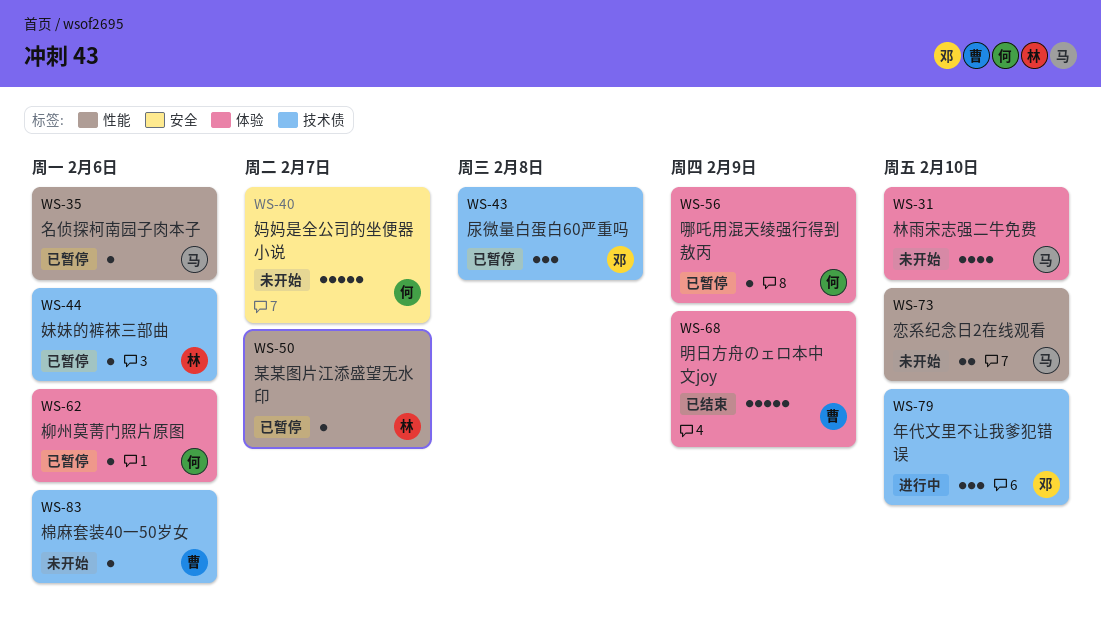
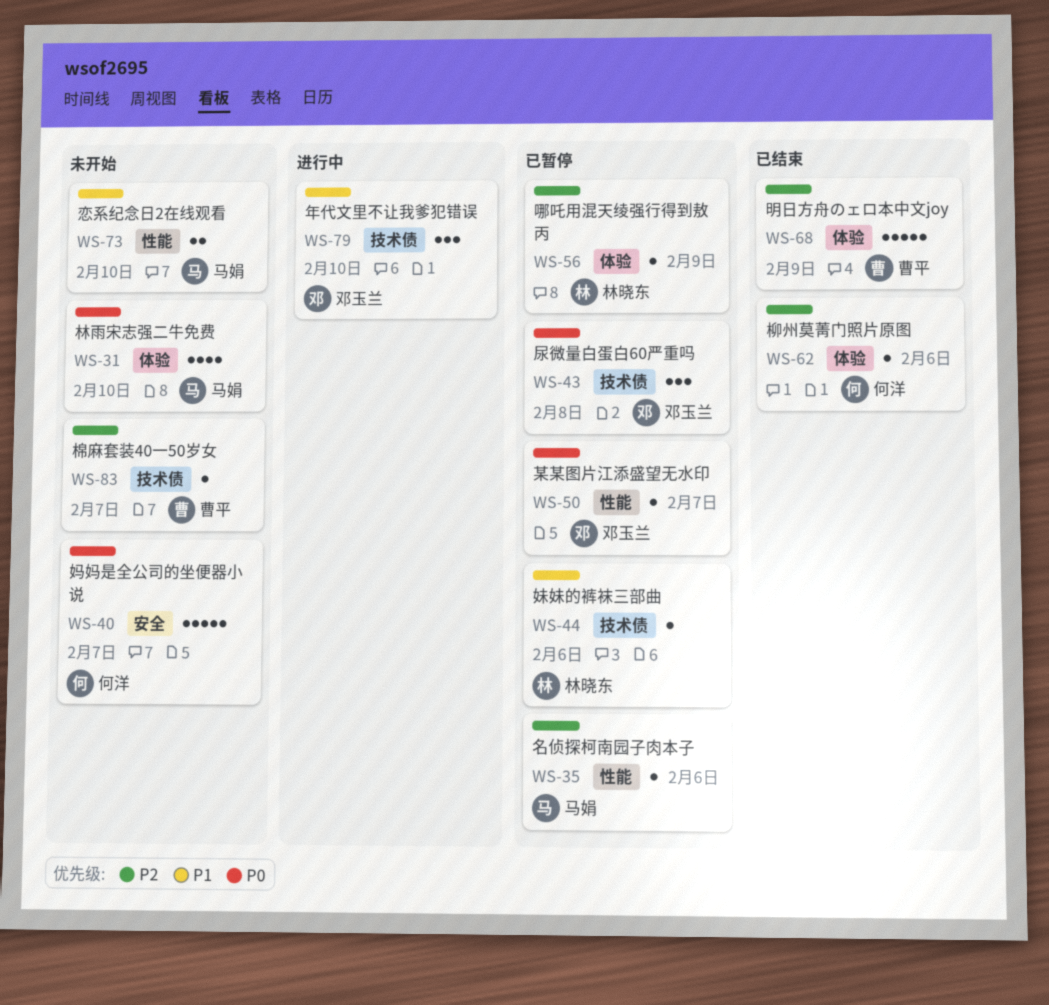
WS-50, owner: 林晓东 -> 邓玉兰
WS-56, owner: 何洋 -> 林晓东
WS-62, status: 已暂停 -> 已结束
WS-83, due: Feb 6 -> Feb 7

